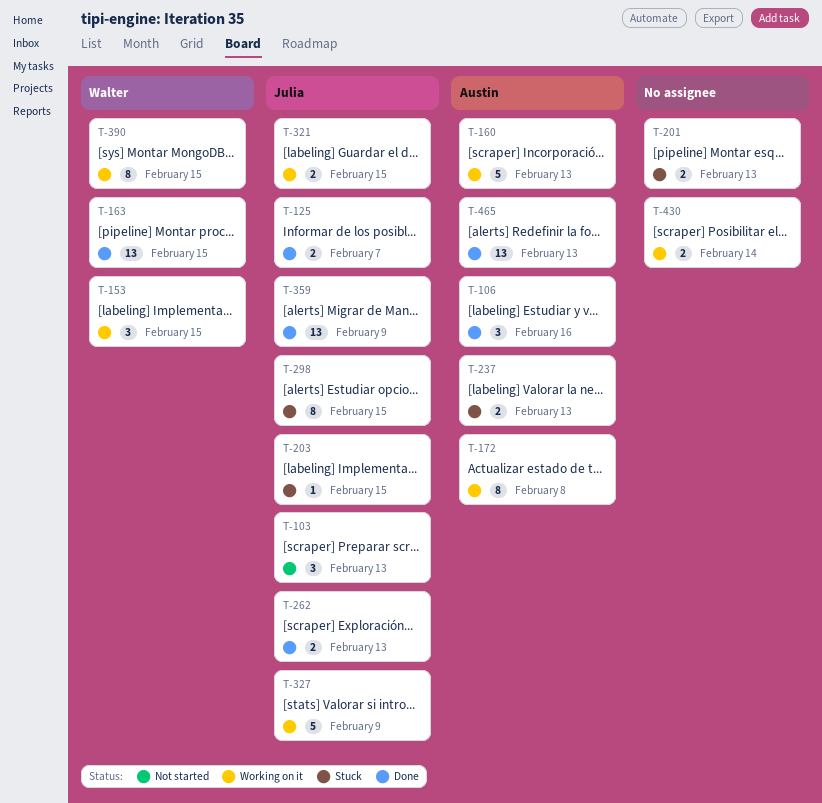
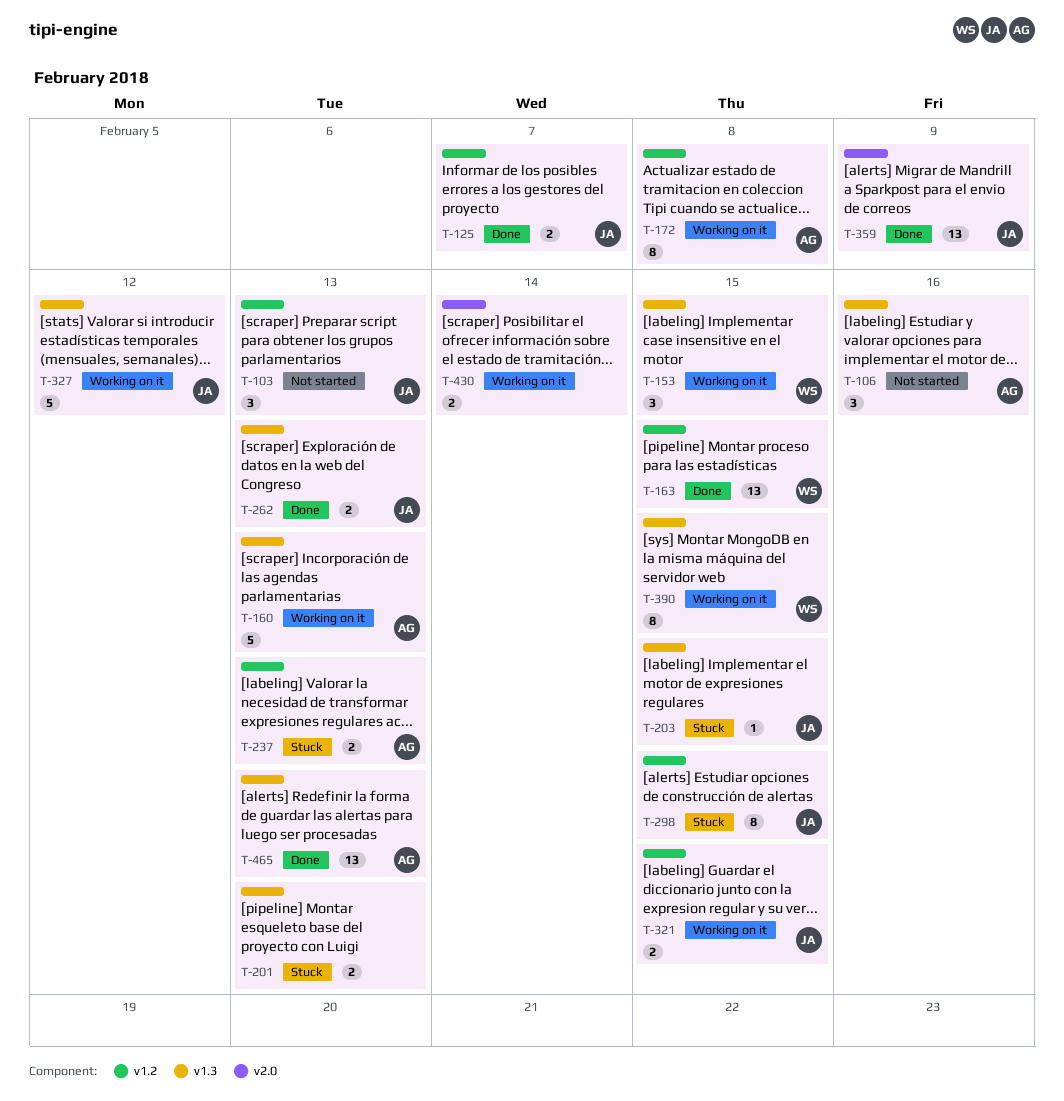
T-106, status: Done -> Not started
T-327, due: Feb 9 -> Feb 12

